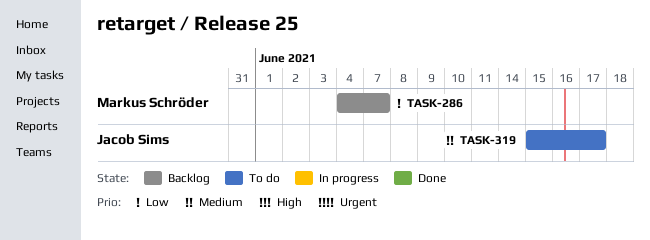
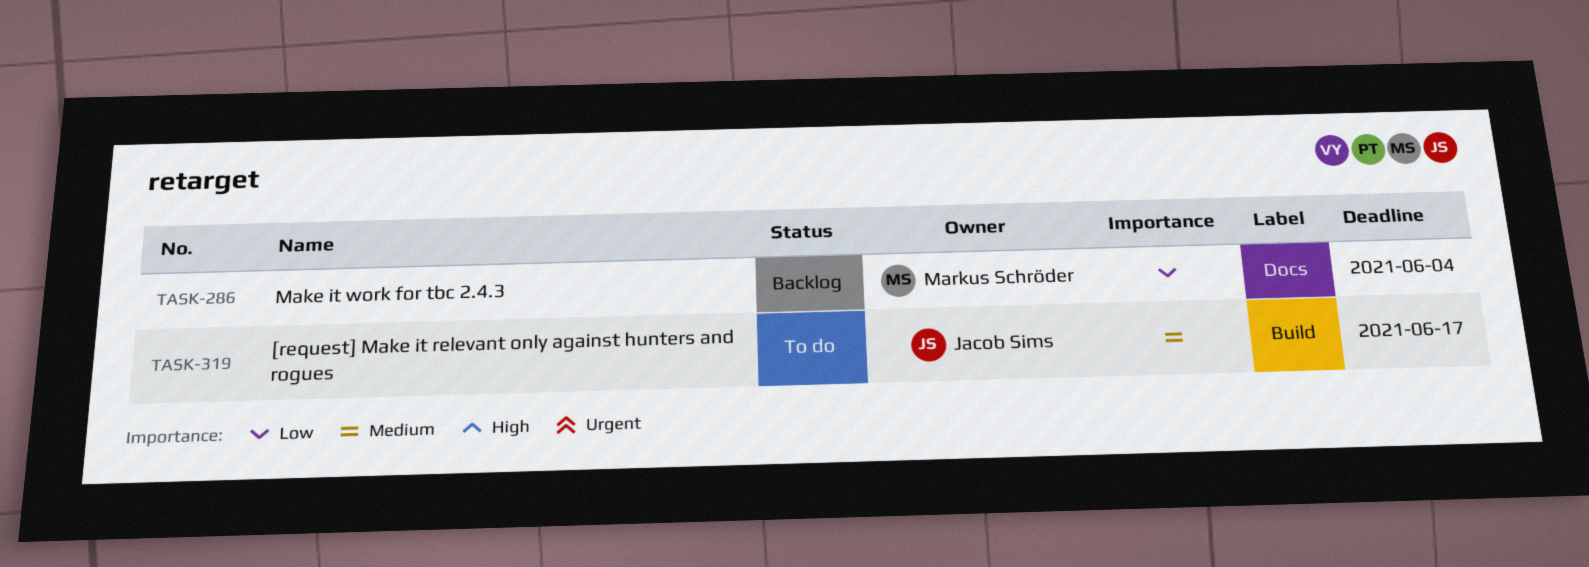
TASK-286, due: Jun 7 -> Jun 4

